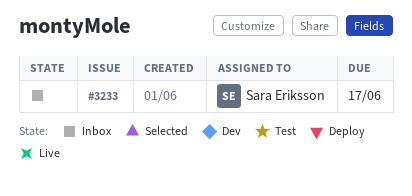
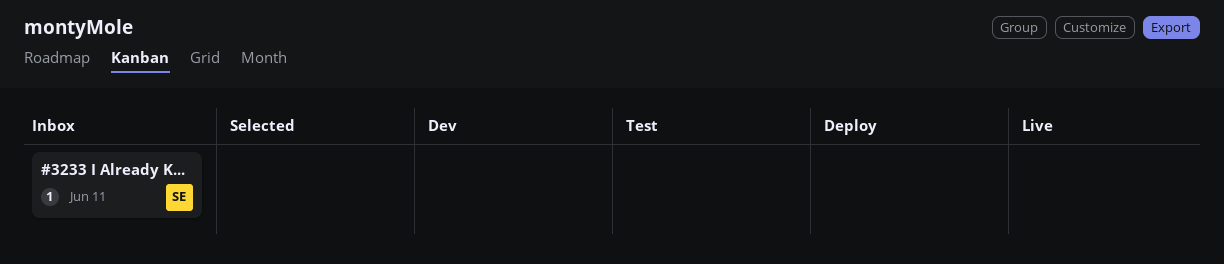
#3233, due: Jun 17 -> Jun 11

